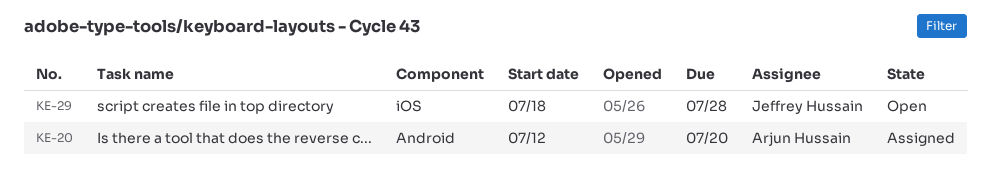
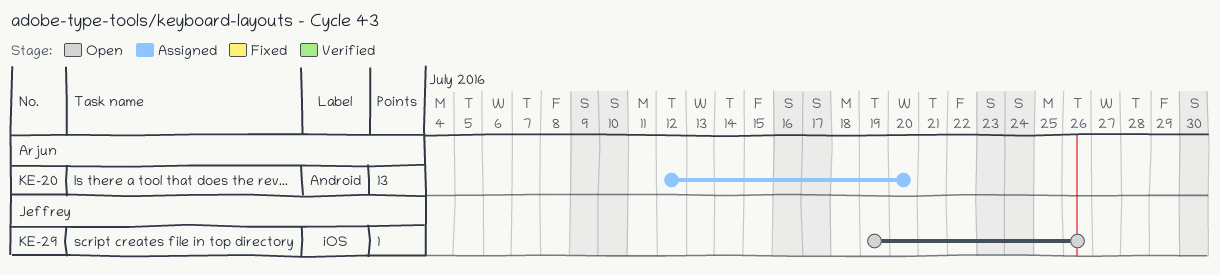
KE-29, start: Jul 18 -> Jul 19
KE-29, due: Jul 28 -> Jul 26

